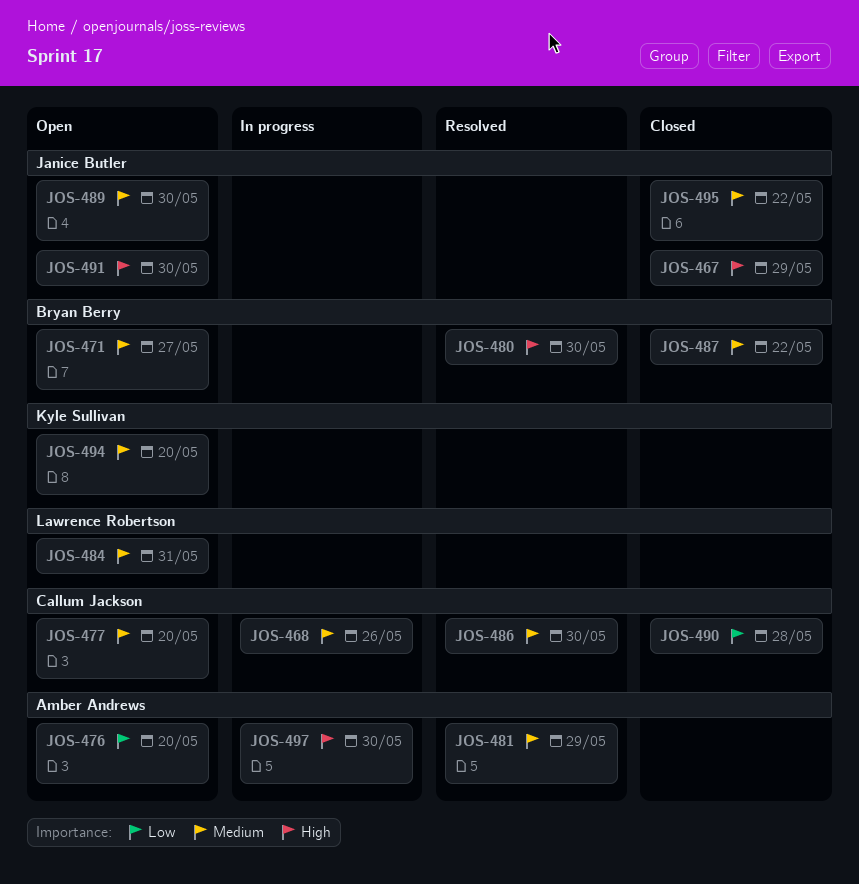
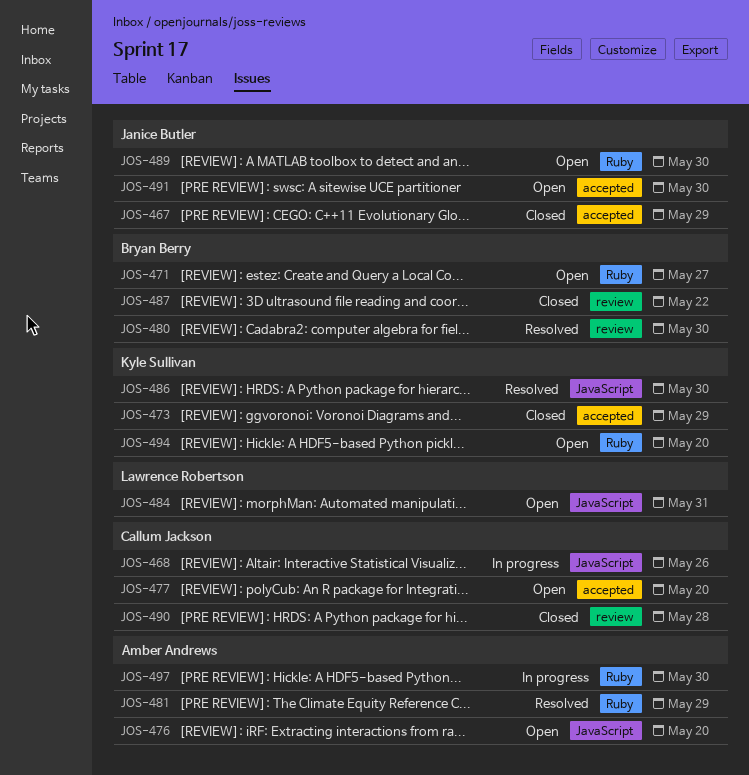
JOS-473: none -> present
JOS-486, owner: Callum Jackson -> Kyle Sullivan
JOS-495: present -> none

